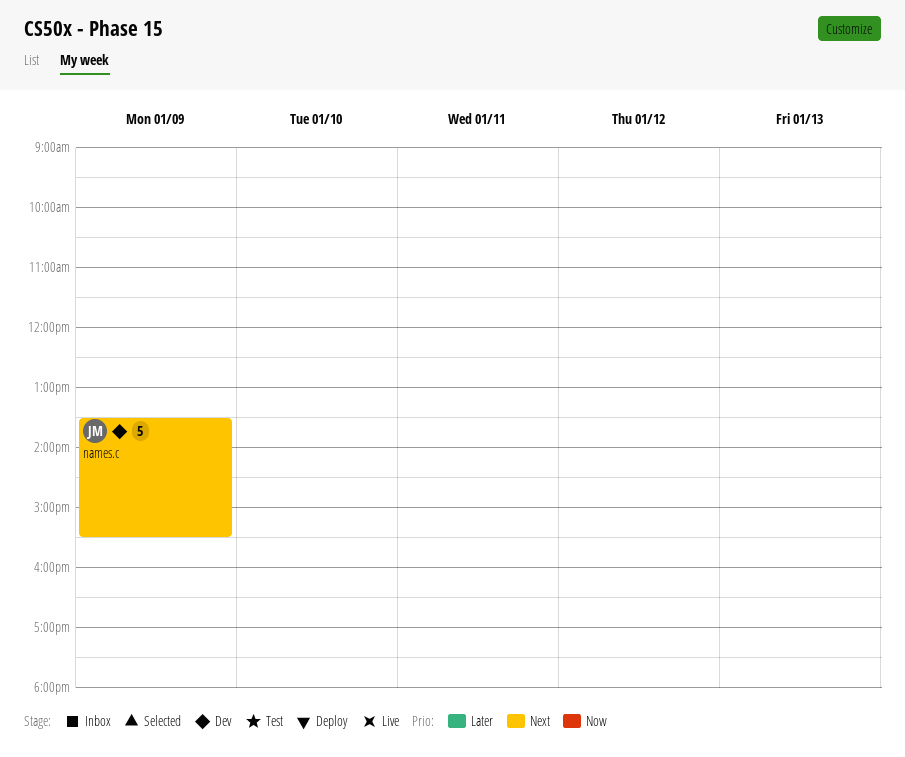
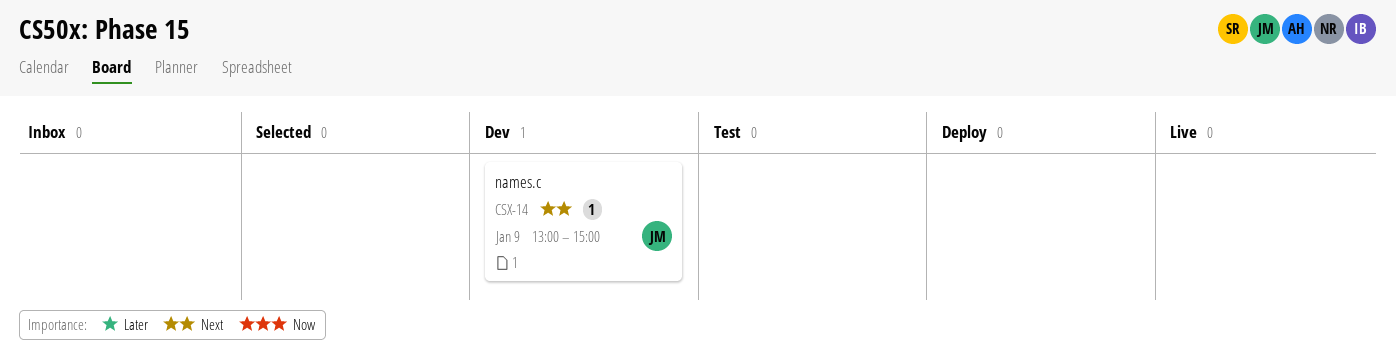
names.c, estimate: 5 -> 1
names.c, begins: 13:30 -> 13:00
names.c, ends: 15:30 -> 15:00

